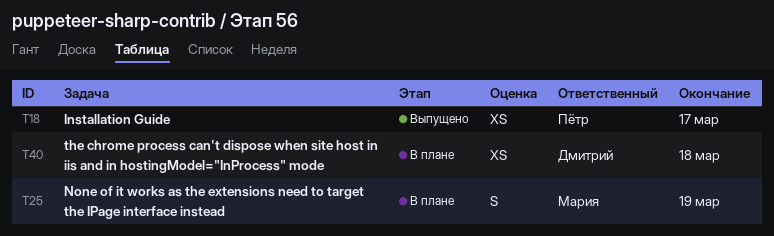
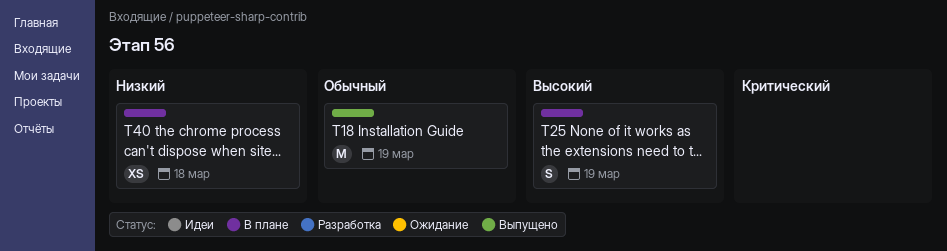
T18, estimate: XS -> M
T18, due: Mar 17 -> Mar 19

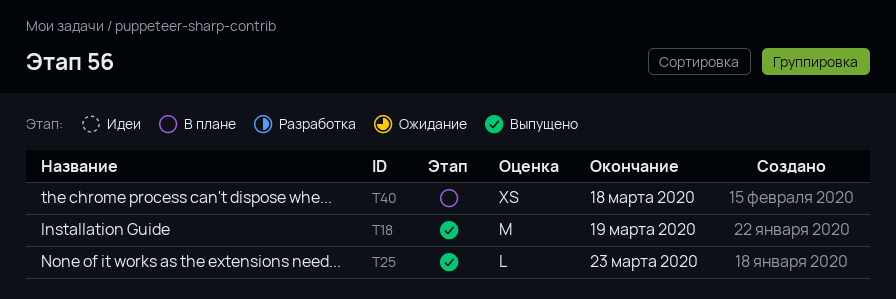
T25, status: В плане -> Выпущено
T25, estimate: S -> L
T25, due: Mar 19 -> Mar 23

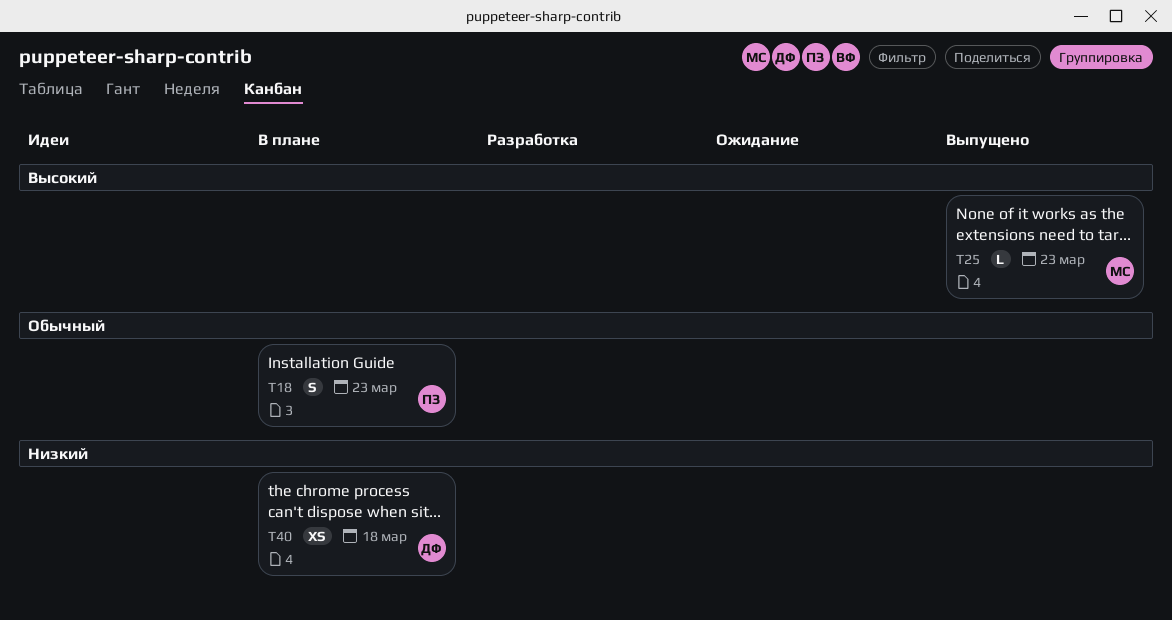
T18, status: Выпущено -> В плане
T18, estimate: M -> S
T18, due: Mar 19 -> Mar 23

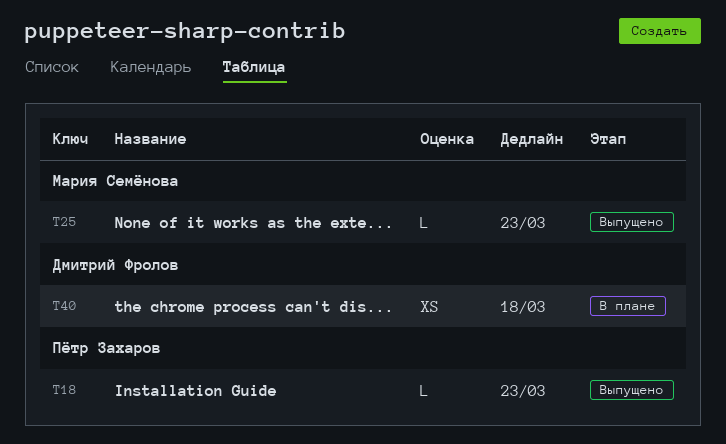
T18, status: В плане -> Выпущено
T18, estimate: S -> L

